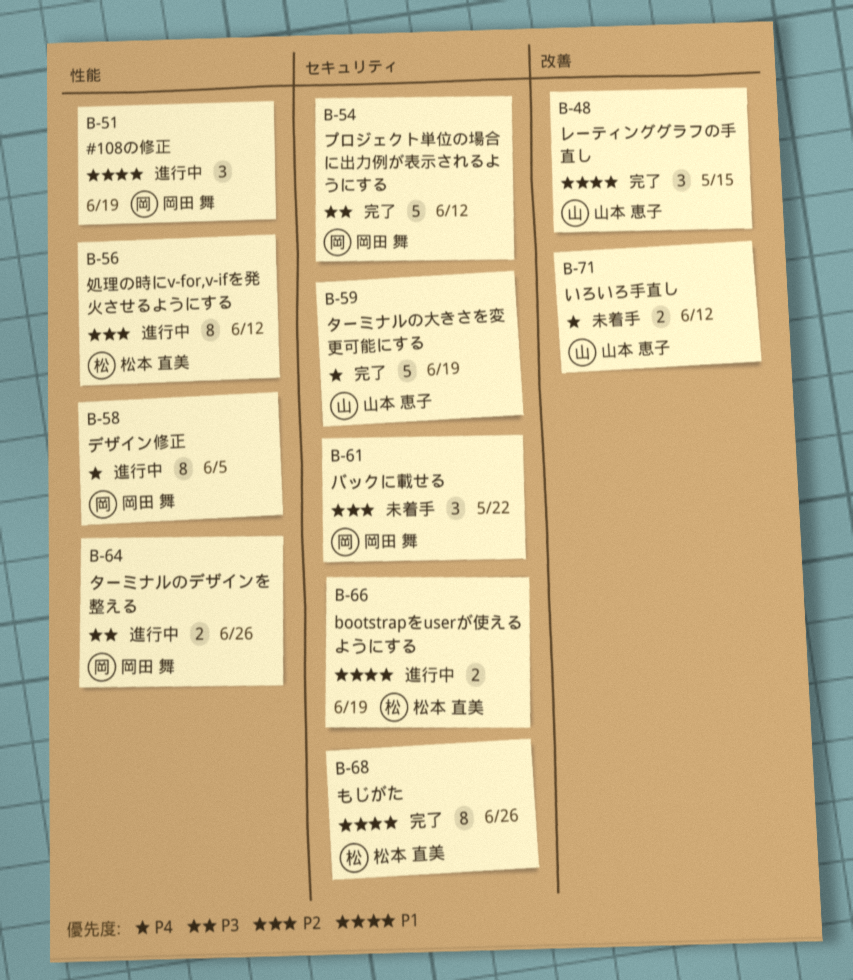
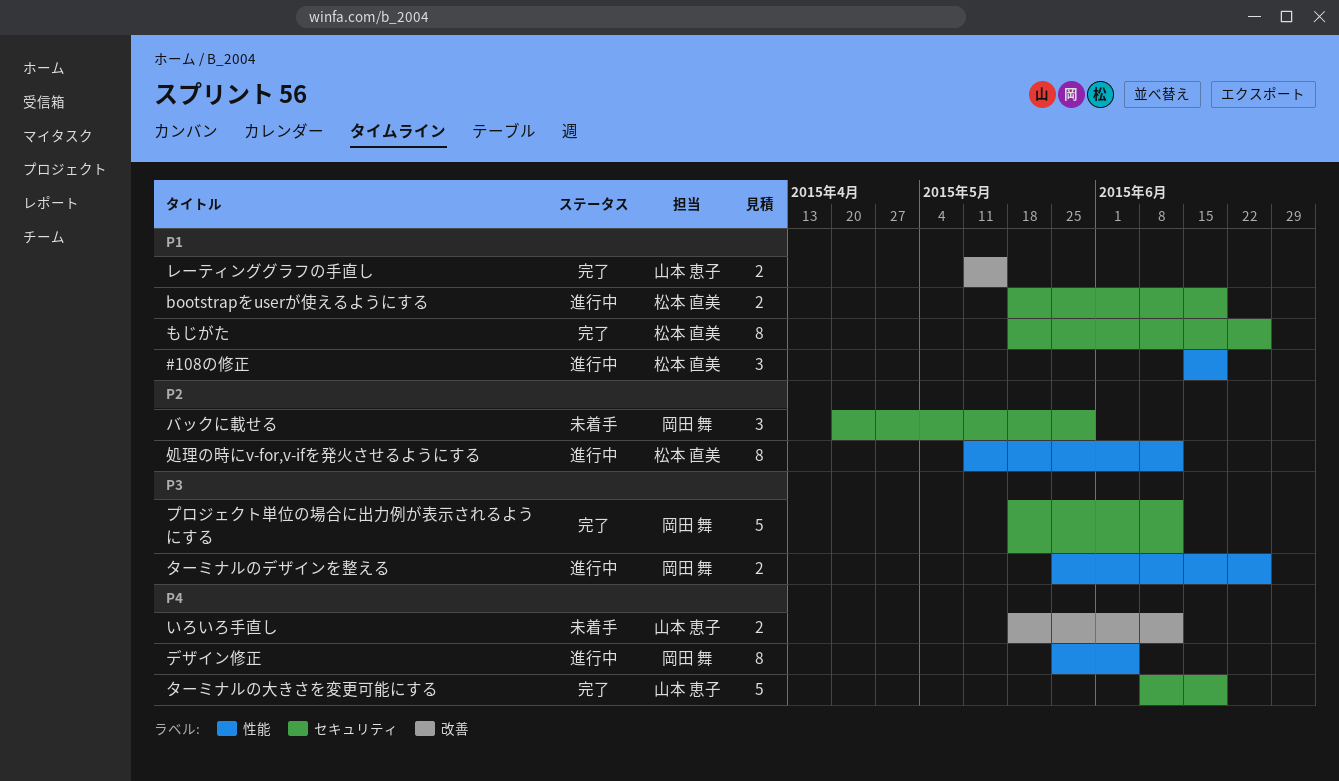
#108の修正, owner: 岡田 舞 -> 松本 直美
バックに載せる, due: May 22 -> May 29
レーティンググラフの手直し, estimate: 3 -> 2

